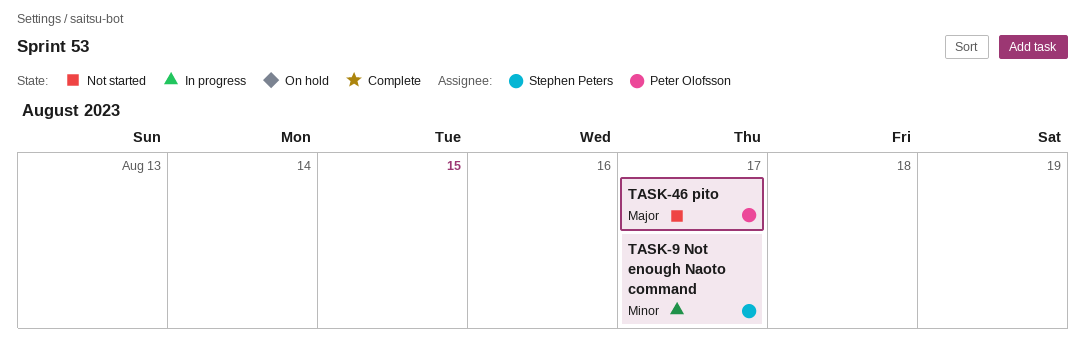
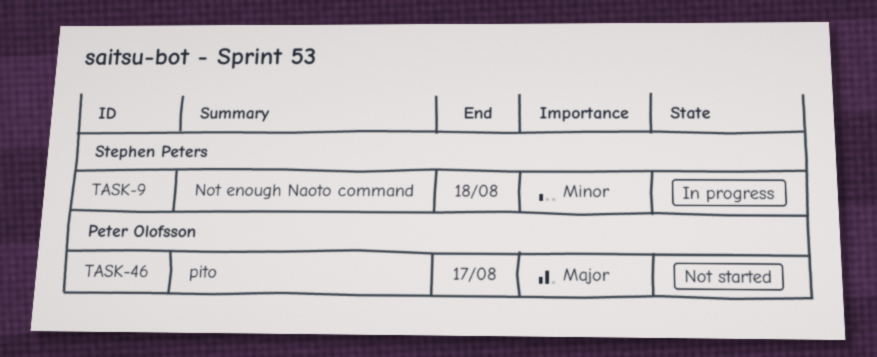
TASK-9, due: Aug 17 -> Aug 18

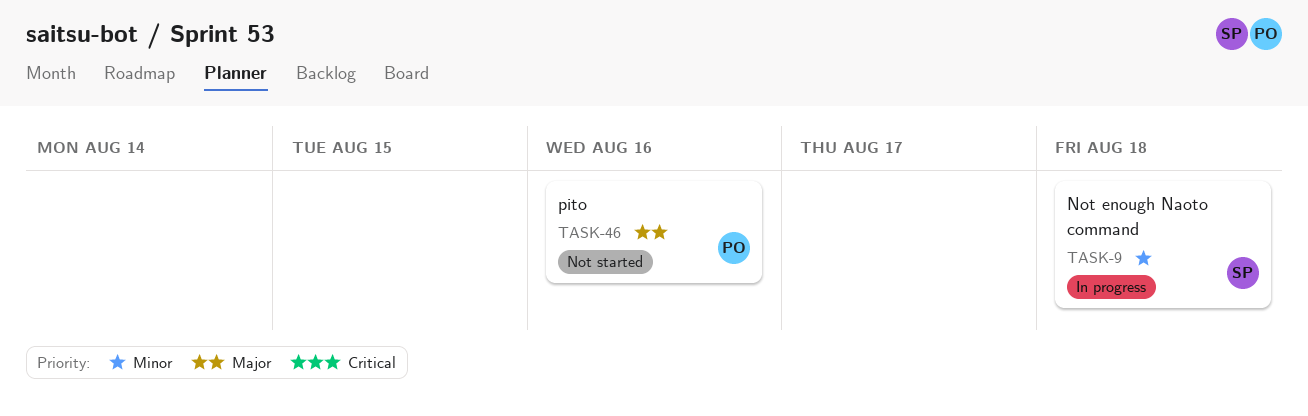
TASK-46, due: Aug 17 -> Aug 16

